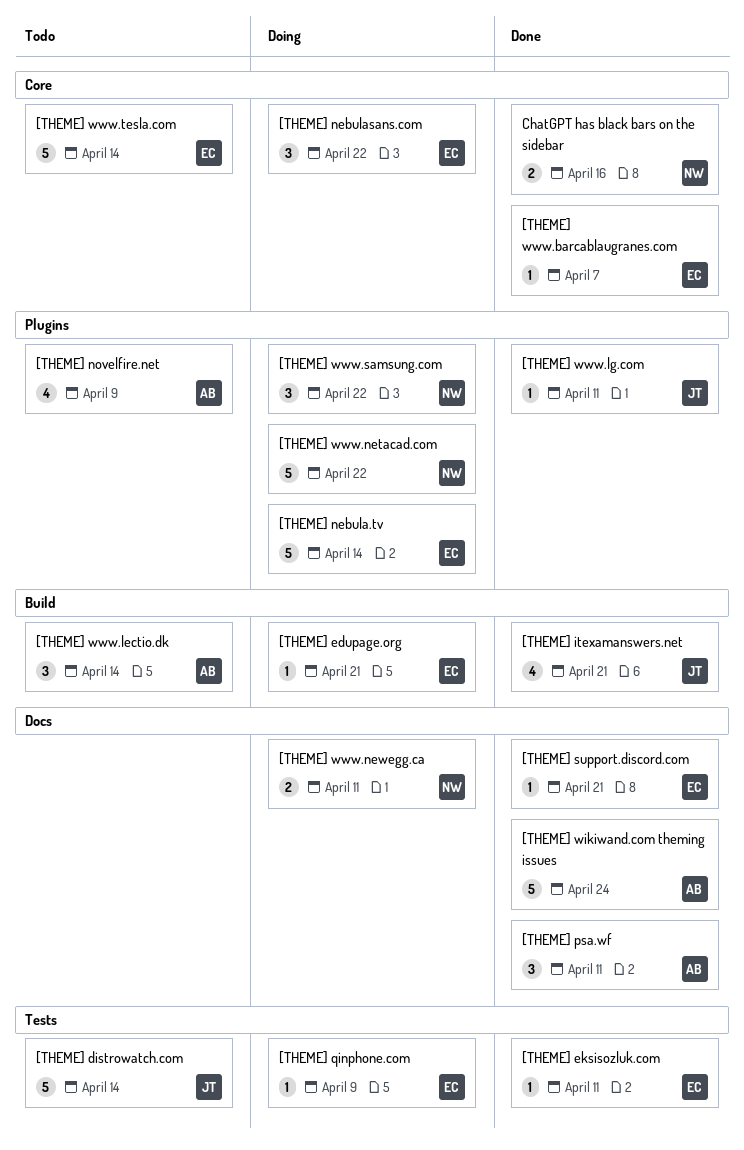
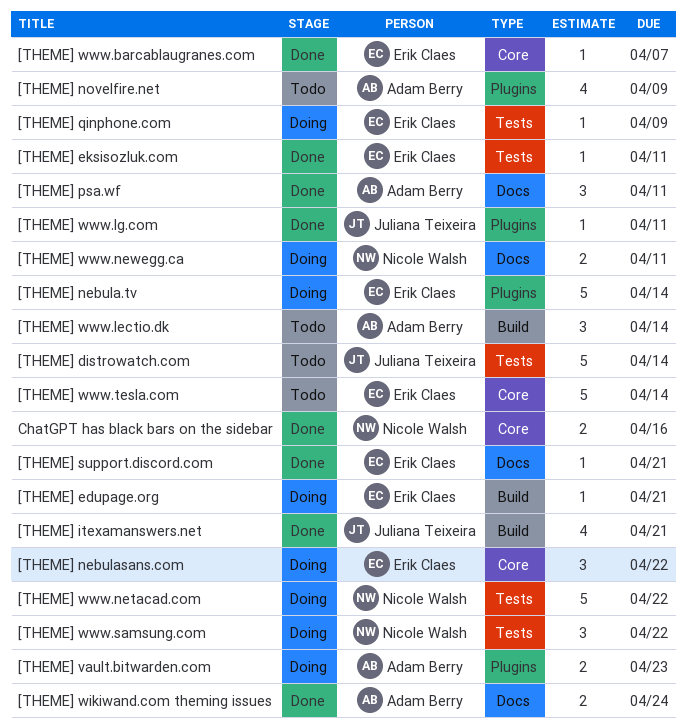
[THEME] vault.bitwarden.com: none -> present
[THEME] wikiwand.com theming issues, estimate: 5 -> 2
[THEME] www.netacad.com, label: Plugins -> Tests
[THEME] www.samsung.com, label: Plugins -> Tests

